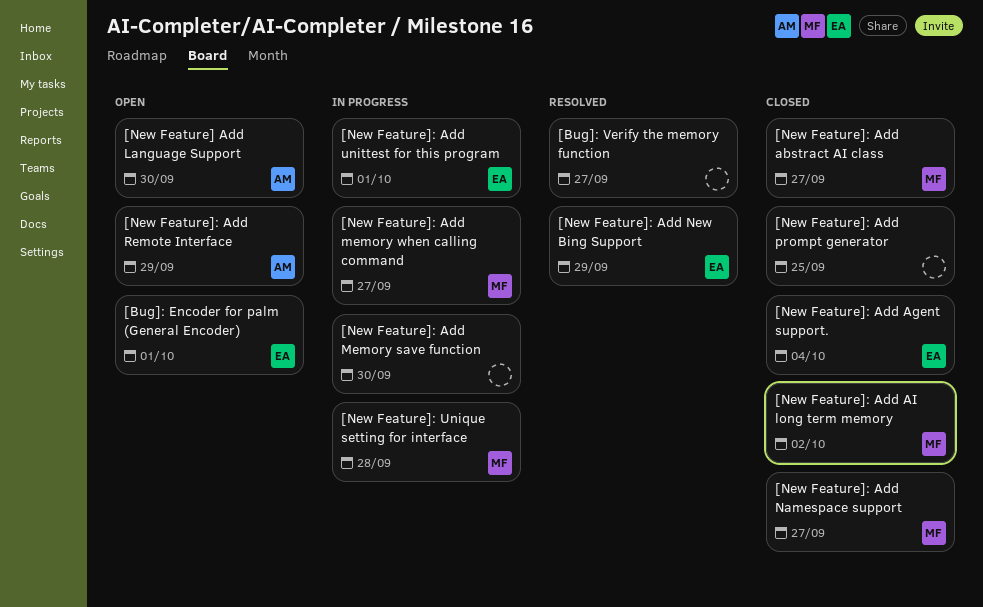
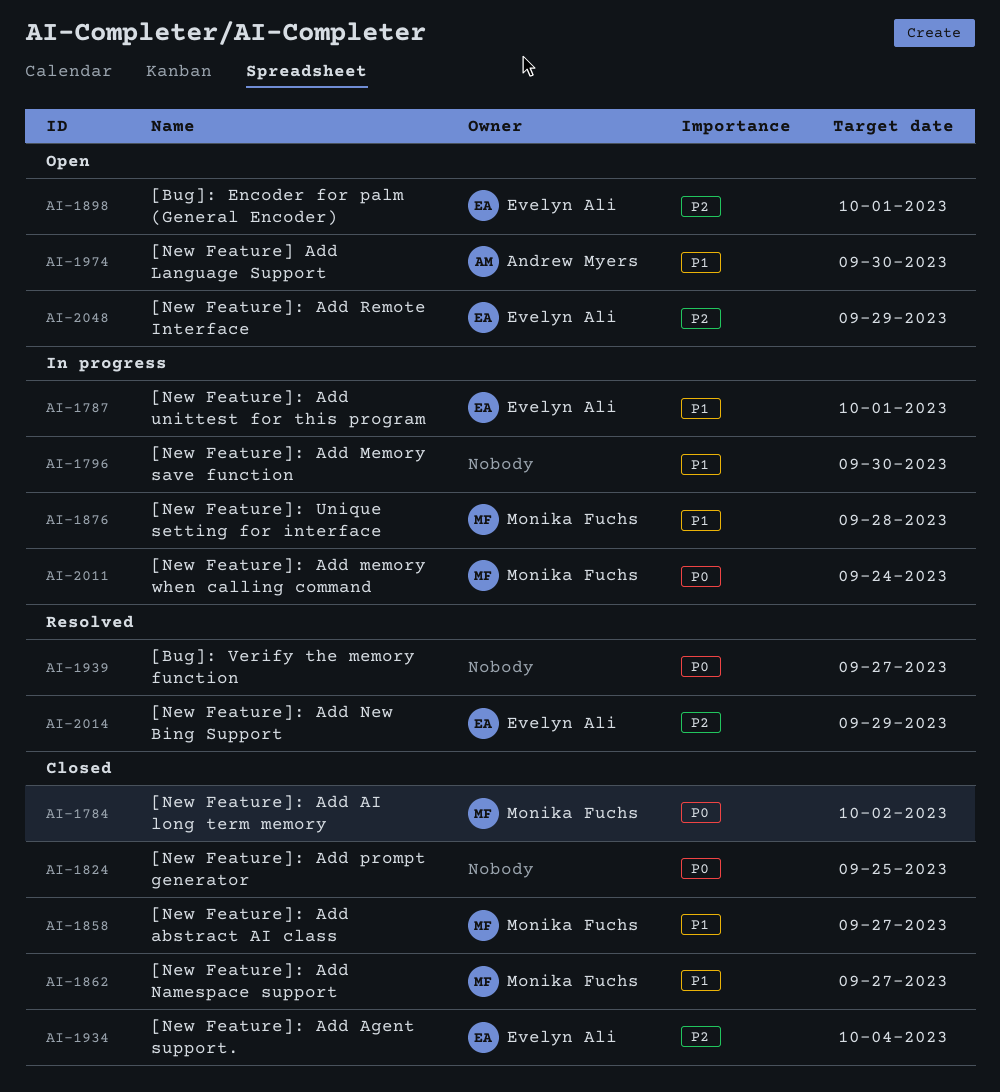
[New Feature]: Add memory when calling command, due: Sep 27 -> Sep 24
[New Feature]: Add Remote Interface, owner: Andrew Myers -> Evelyn Ali

